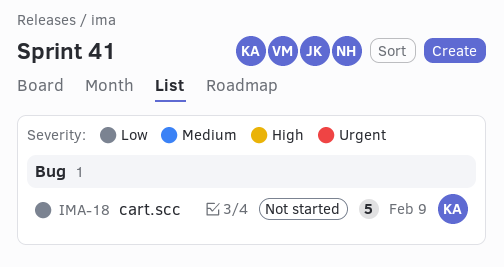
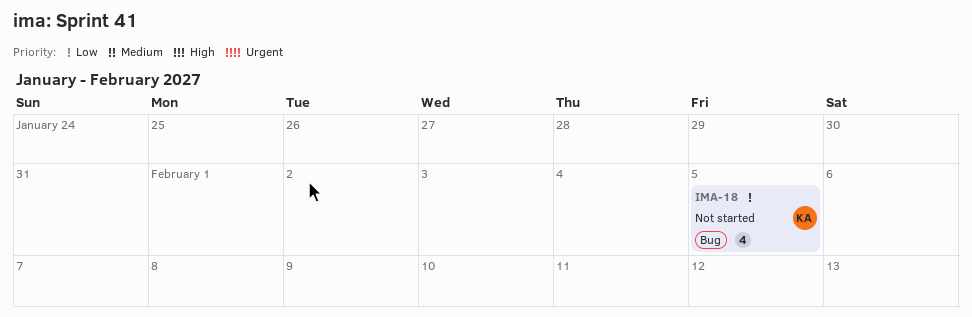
IMA-18, estimate: 5 -> 4
IMA-18, due: Feb 9 -> Feb 5

